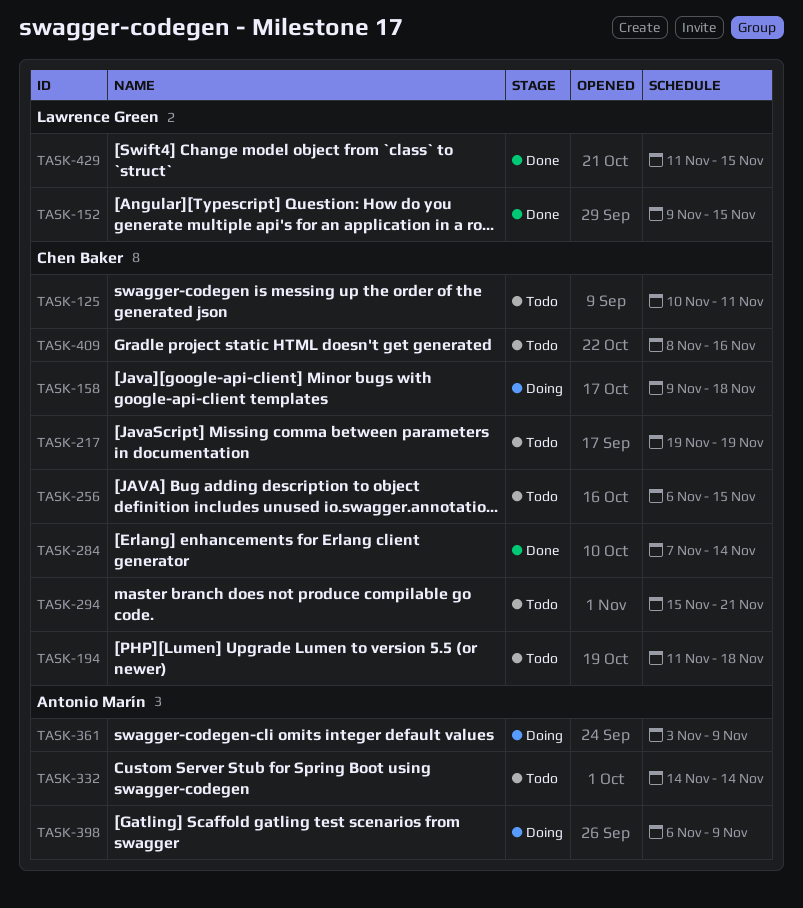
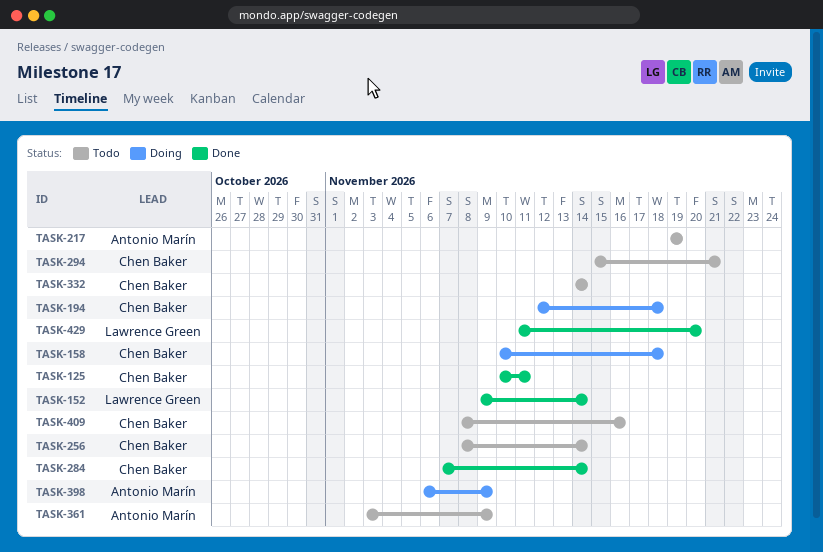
TASK-125, status: Todo -> Done
TASK-152, due: Nov 15 -> Nov 14
TASK-158, start: Nov 9 -> Nov 10
TASK-194, status: Todo -> Doing
TASK-194, start: Nov 11 -> Nov 12
TASK-217, owner: Chen Baker -> Antonio Marín
TASK-256, start: Nov 6 -> Nov 8
TASK-256, due: Nov 15 -> Nov 14
TASK-332, owner: Antonio Marín -> Chen Baker
TASK-361, status: Doing -> Todo
TASK-429, due: Nov 15 -> Nov 20

